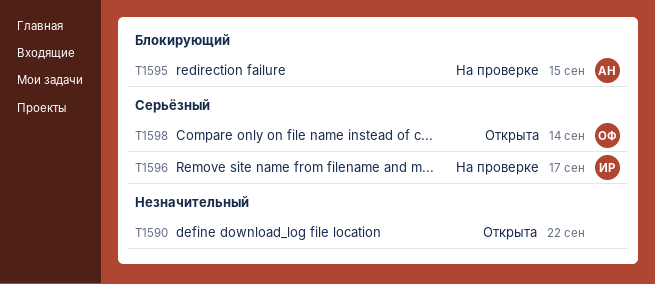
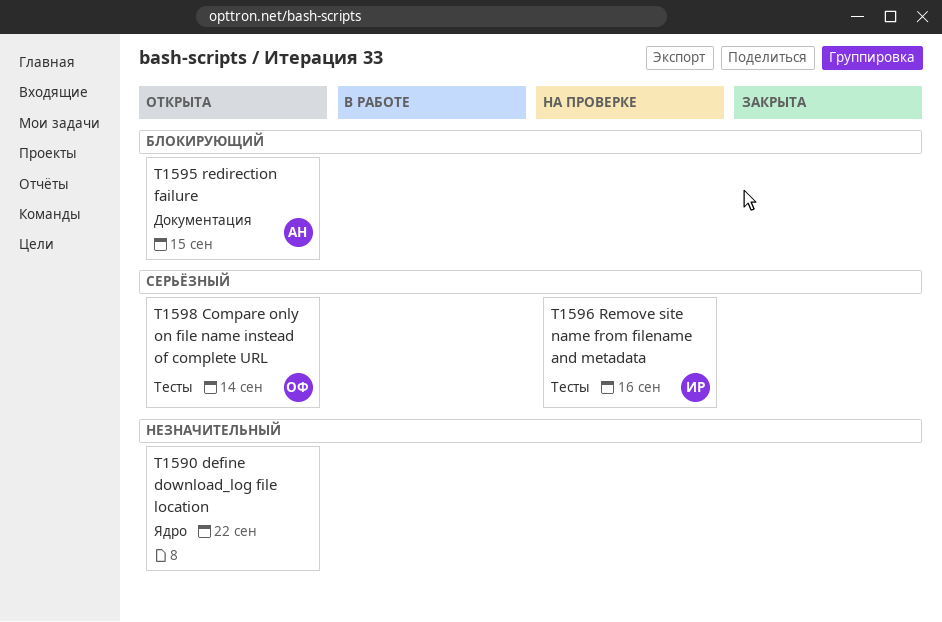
T1595, status: На проверке -> Открыта
T1596, due: Sep 17 -> Sep 16

